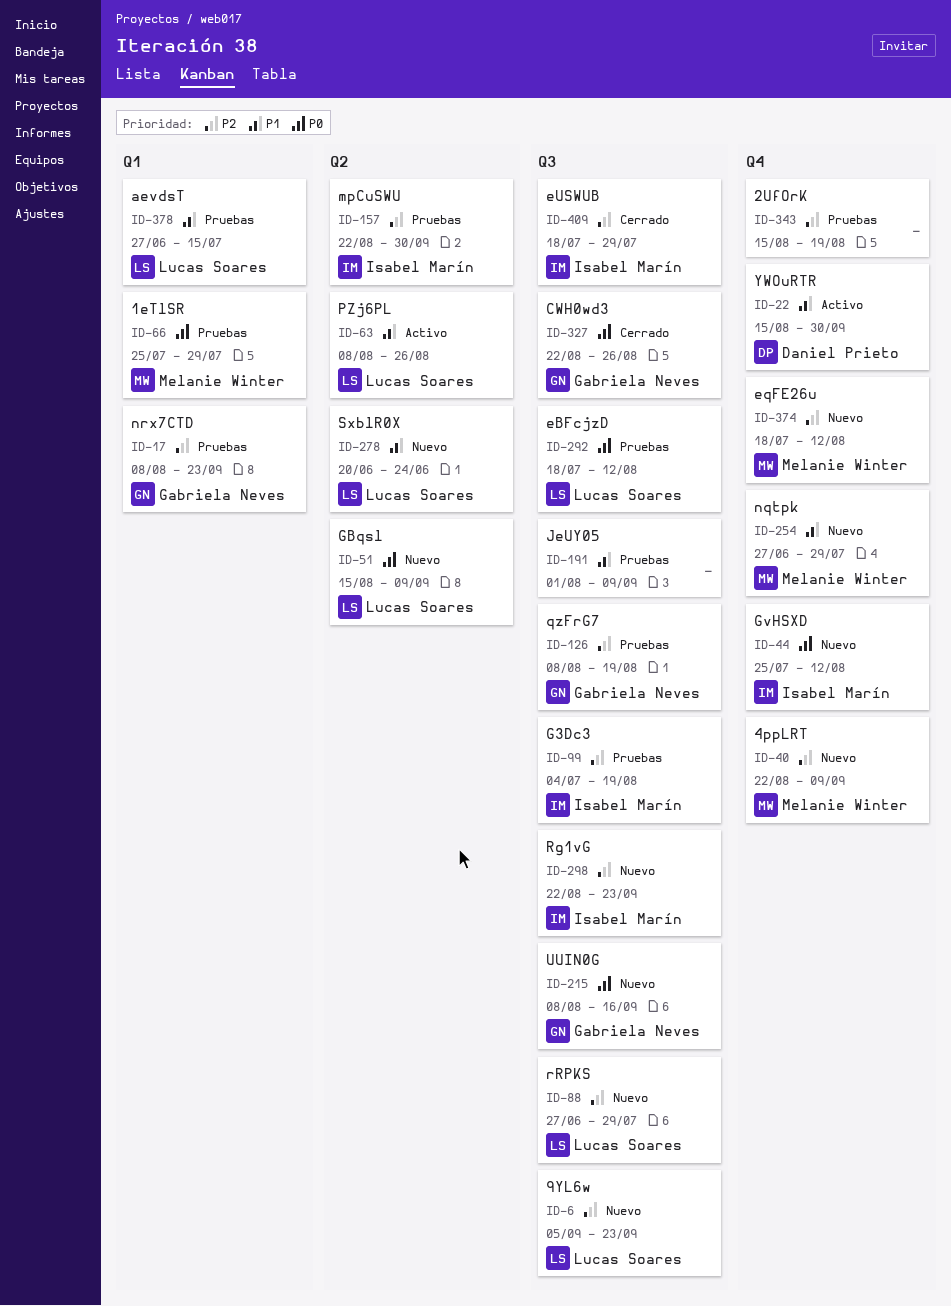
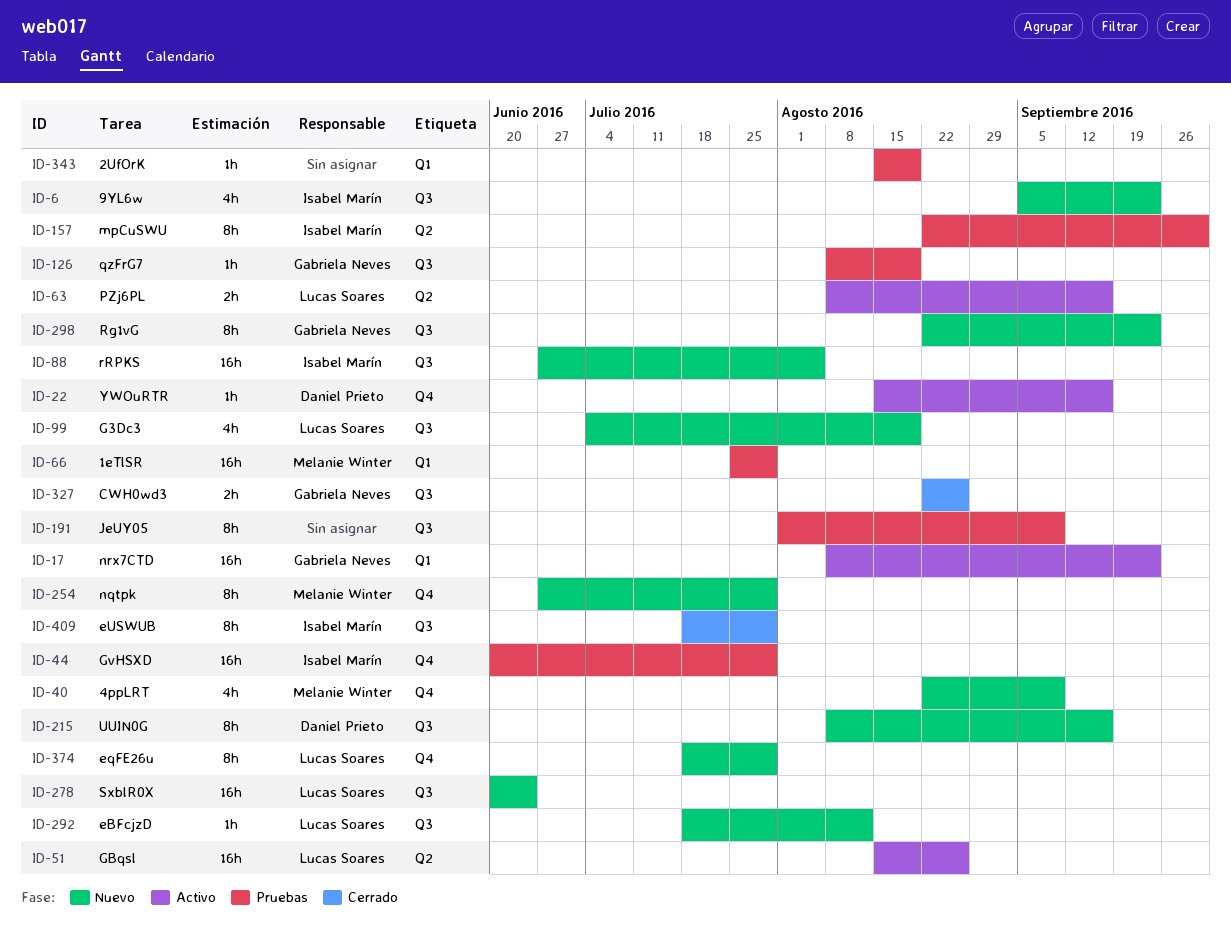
ID-6, owner: Lucas Soares -> Isabel Marín
ID-17, status: Pruebas -> Activo
ID-22, due: Sep 30 -> Sep 16
ID-44, status: Nuevo -> Pruebas
ID-44, start: Jul 25 -> Jun 20
ID-44, due: Aug 12 -> Jul 29
ID-51, status: Nuevo -> Activo
ID-51, due: Sep 9 -> Aug 26
ID-63, due: Aug 26 -> Sep 16
ID-88, owner: Lucas Soares -> Isabel Marín
ID-88, due: Jul 29 -> Aug 5
ID-99, status: Pruebas -> Nuevo
ID-99, owner: Isabel Marín -> Lucas Soares
ID-215, owner: Gabriela Neves -> Daniel Prieto
ID-278, label: Q2 -> Q3
ID-292, status: Pruebas -> Nuevo
ID-298, owner: Isabel Marín -> Gabriela Neves
ID-343, label: Q4 -> Q1
ID-374, owner: Melanie Winter -> Lucas Soares
ID-374, due: Aug 12 -> Jul 29
ID-378: present -> none

